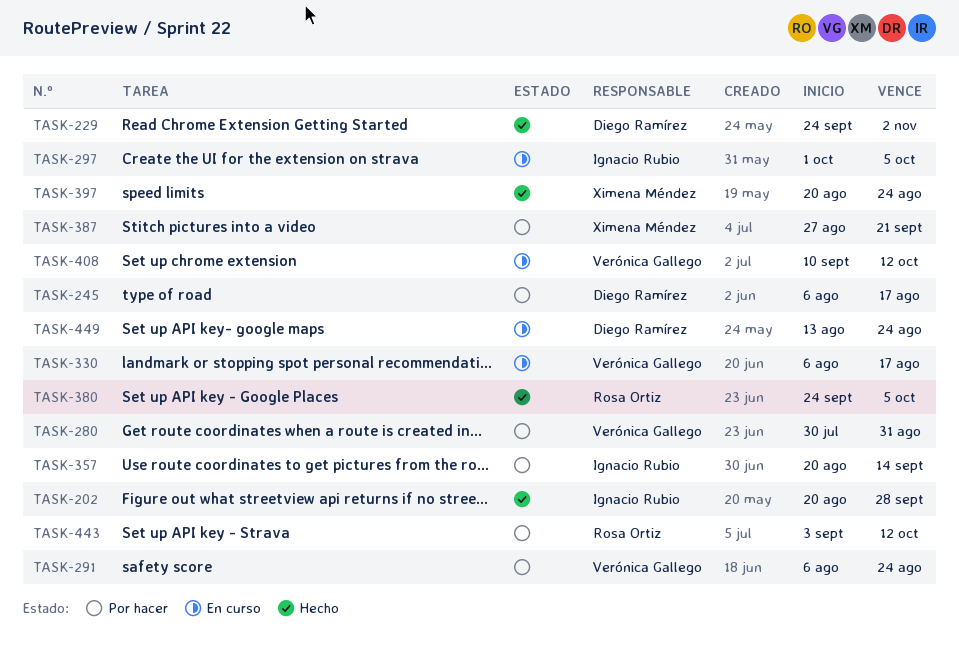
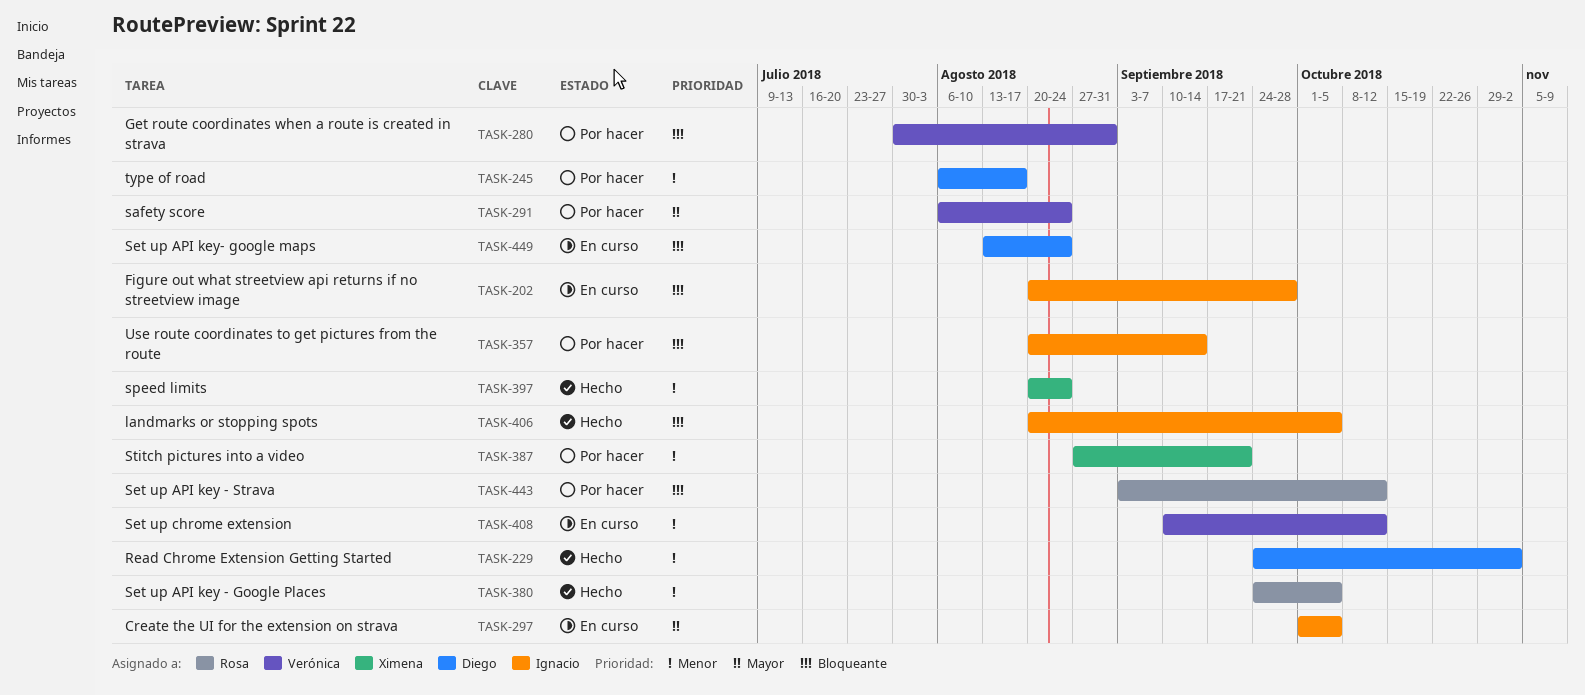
TASK-202, status: Hecho -> En curso
TASK-330: present -> none
TASK-406: none -> present

